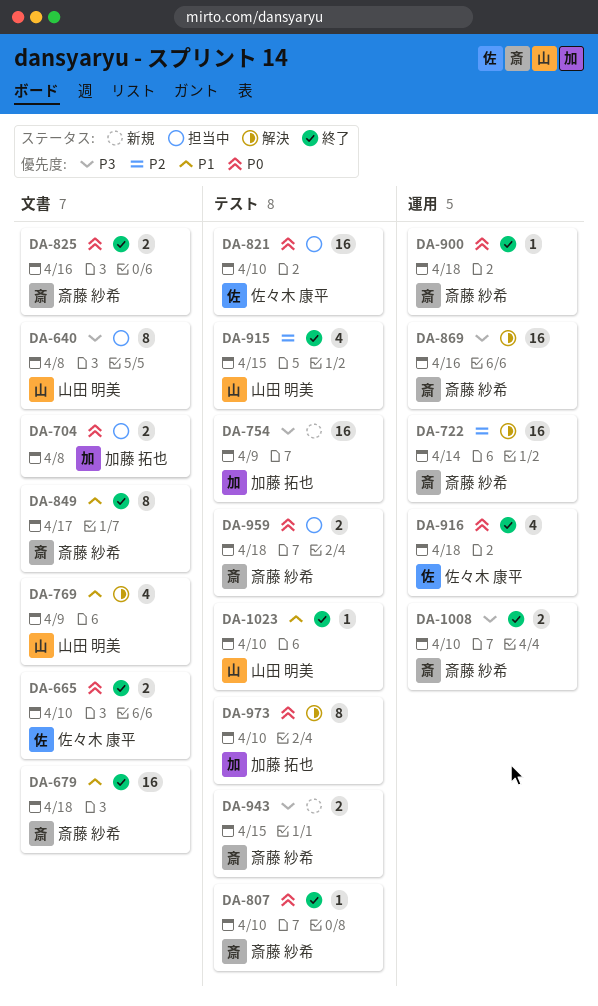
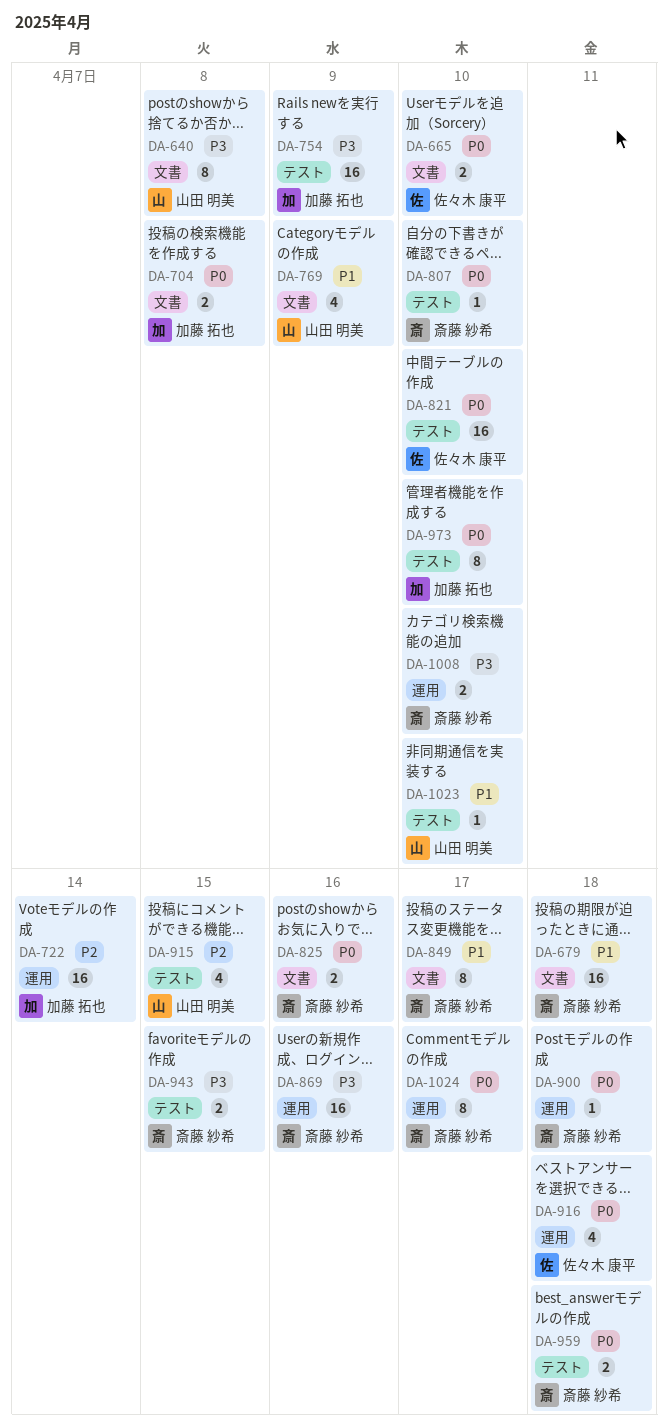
DA-722, owner: 斎藤 紗希 -> 加藤 拓也
DA-1024: none -> present

